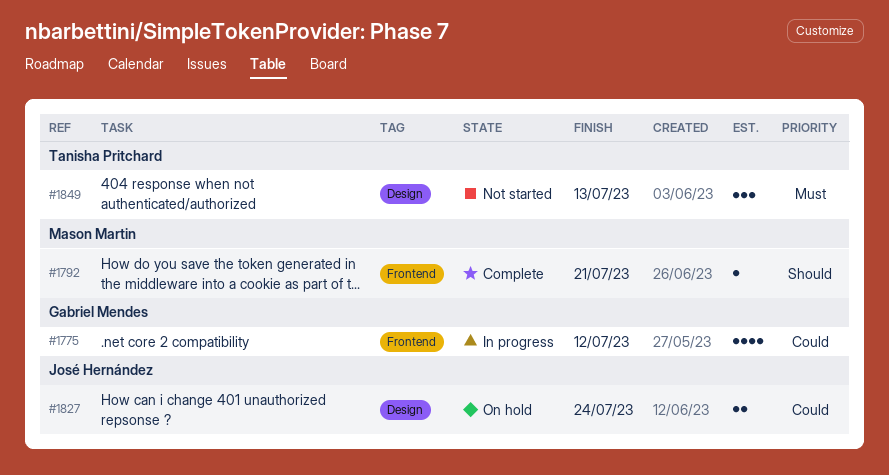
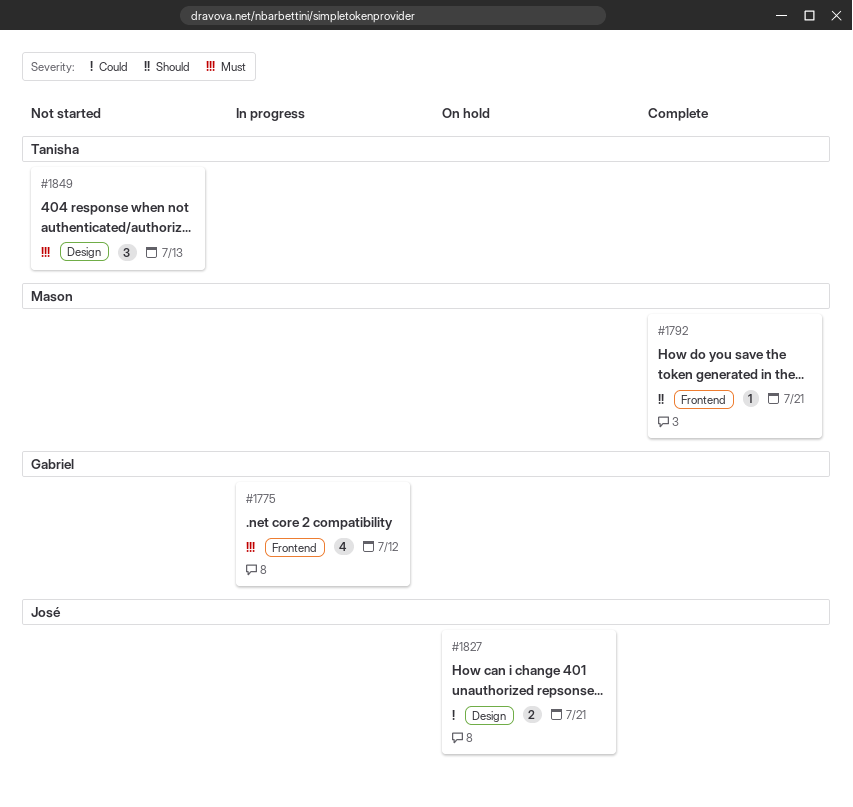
#1775, priority: Could -> Must
#1827, due: Jul 24 -> Jul 21

